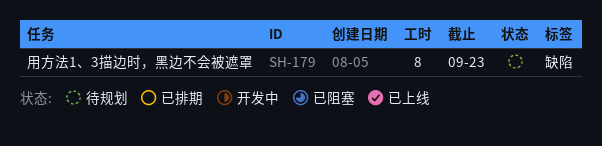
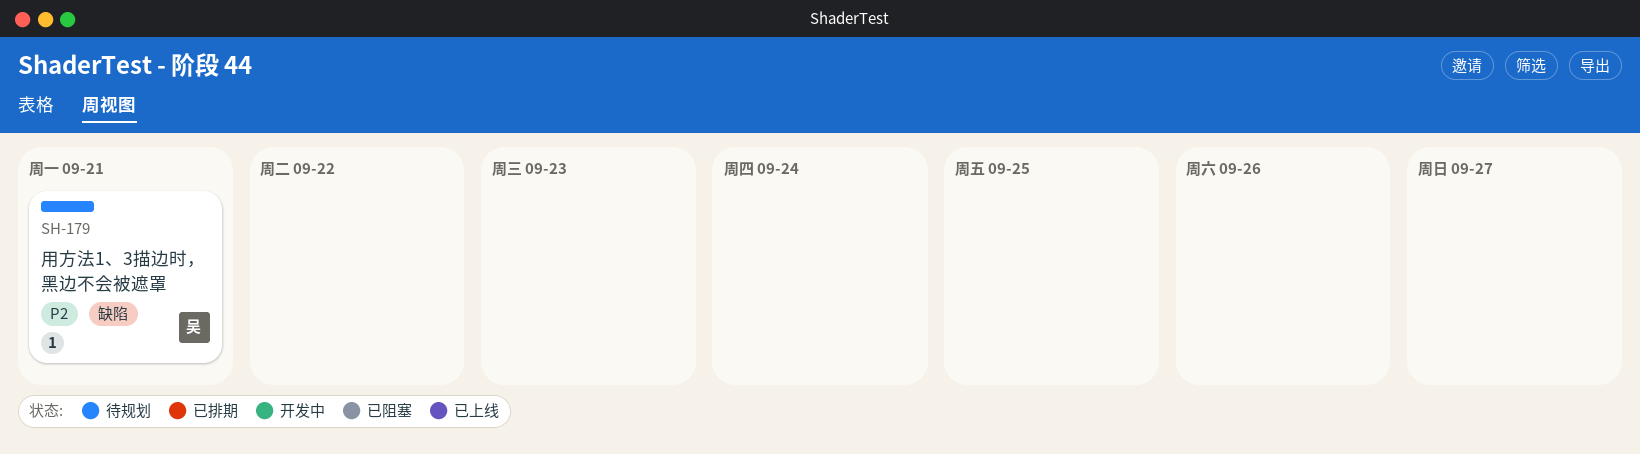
SH-179, estimate: 8 -> 1
SH-179, due: Sep 23 -> Sep 21

